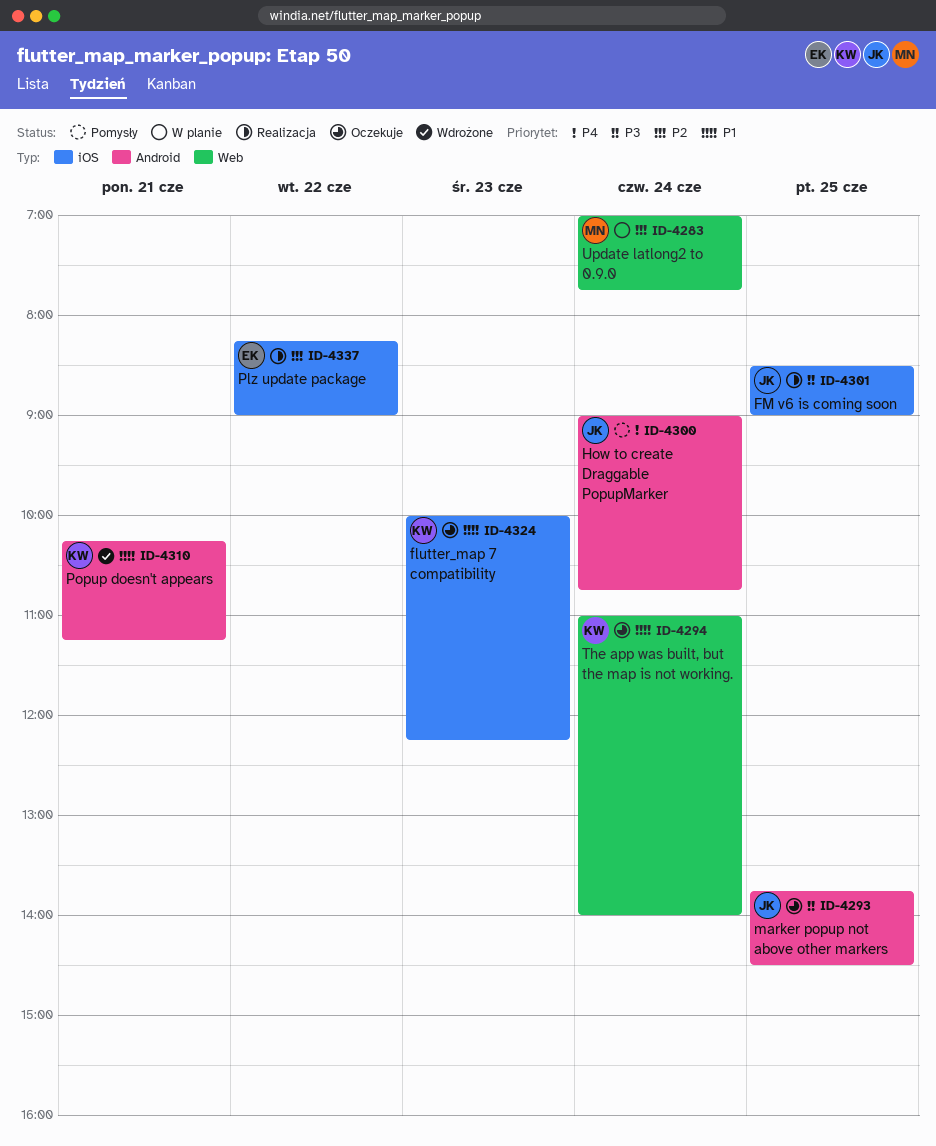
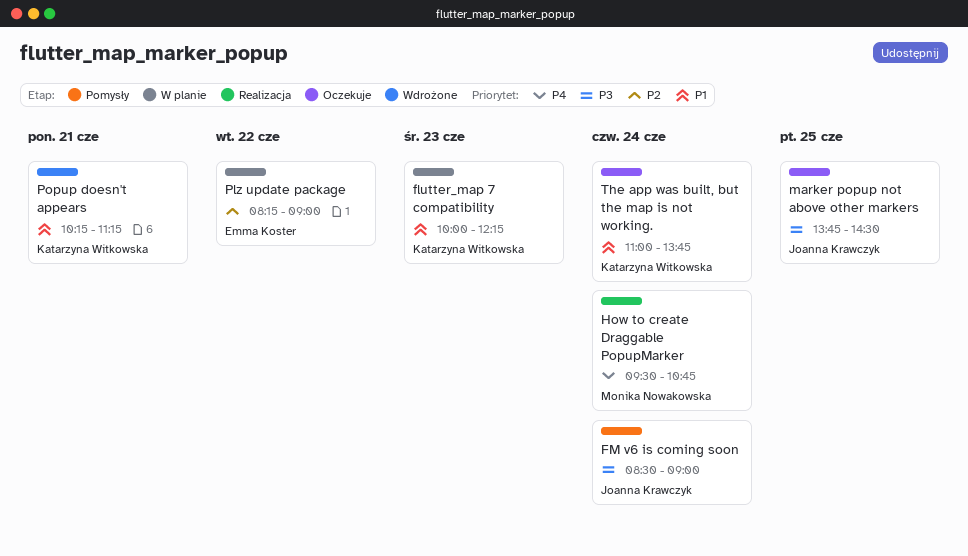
flutter_map 7 compatibility, status: Oczekuje -> W planie
FM v6 is coming soon, status: Realizacja -> Pomysły
FM v6 is coming soon, day: Jun 25 -> Jun 24
How to create Draggable PopupMarker, status: Pomysły -> Realizacja
How to create Draggable PopupMarker, owner: Joanna Krawczyk -> Monika Nowakowska
How to create Draggable PopupMarker, begins: 09:00 -> 09:30
Plz update package, status: Realizacja -> W planie
The app was built, but the map is not working., ends: 14:00 -> 13:45
Update latlong2 to 0.9.0: present -> none

